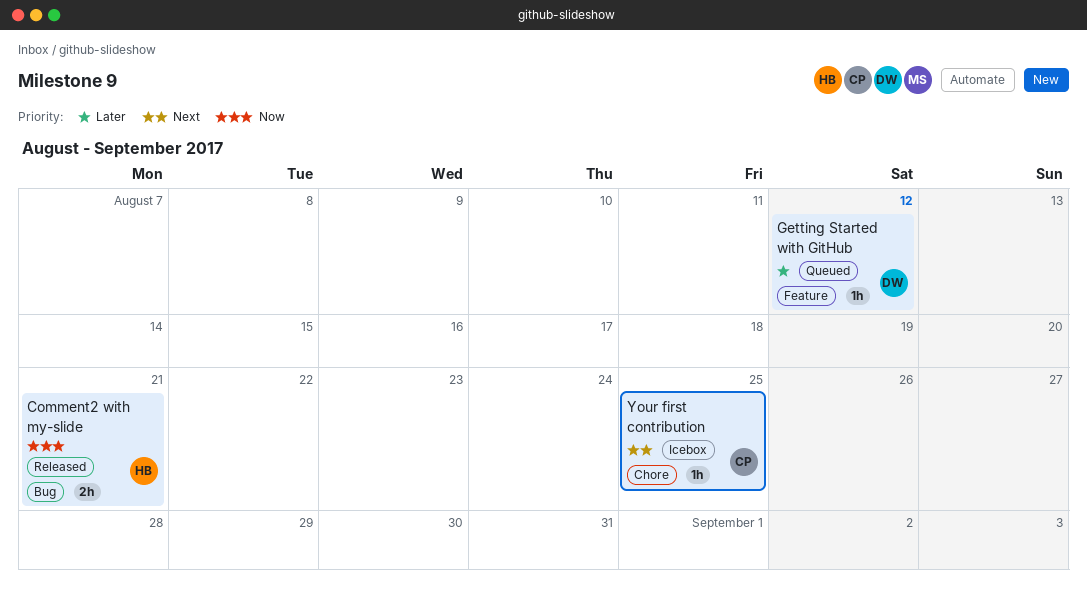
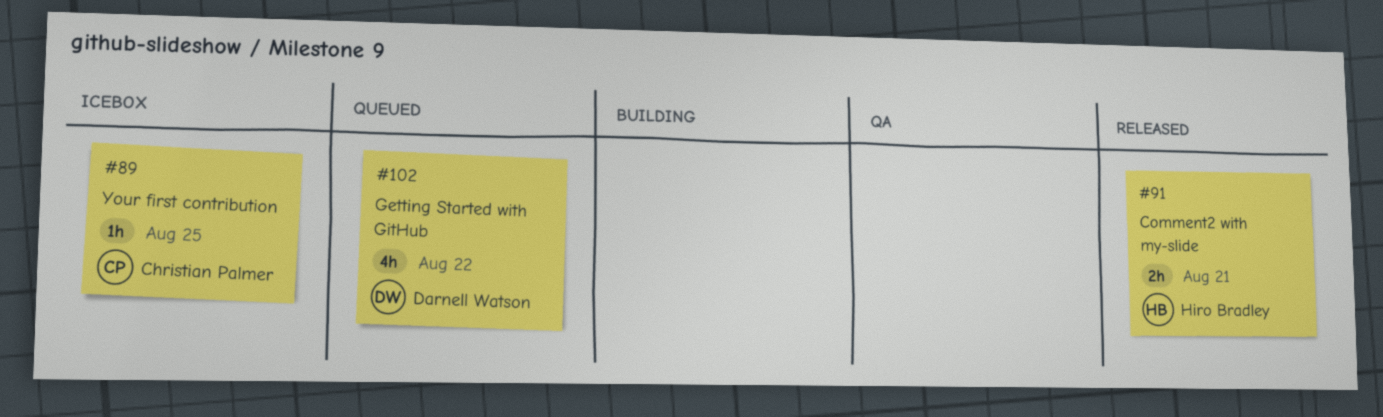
Getting Started with GitHub, estimate: 1h -> 4h
Getting Started with GitHub, due: Aug 12 -> Aug 22

